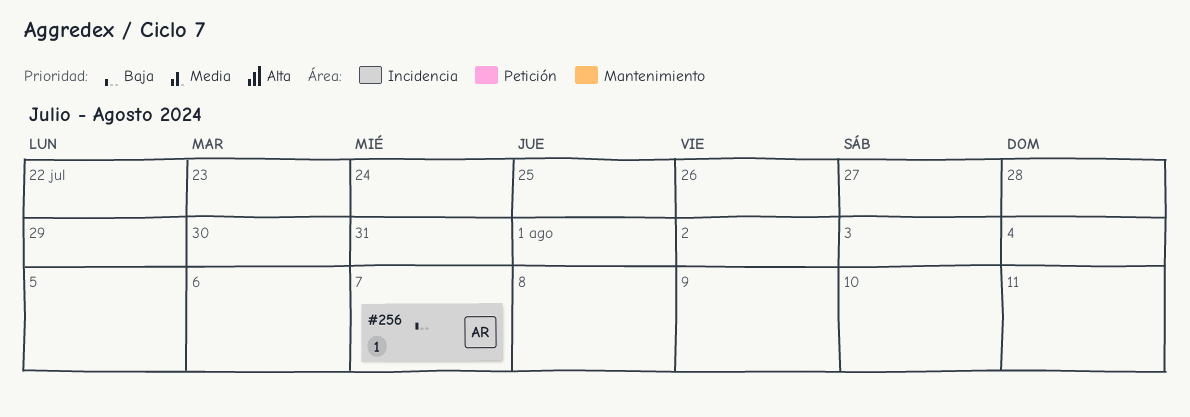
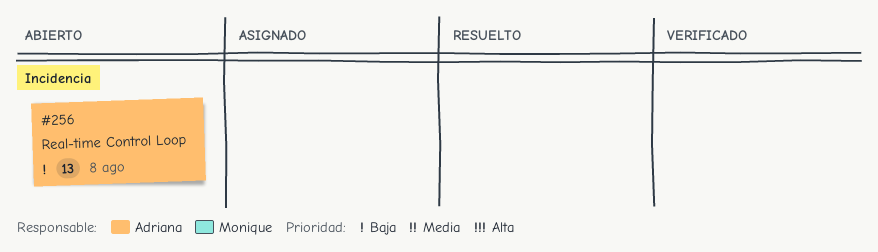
#256, estimate: 1 -> 13
#256, due: Aug 7 -> Aug 8

